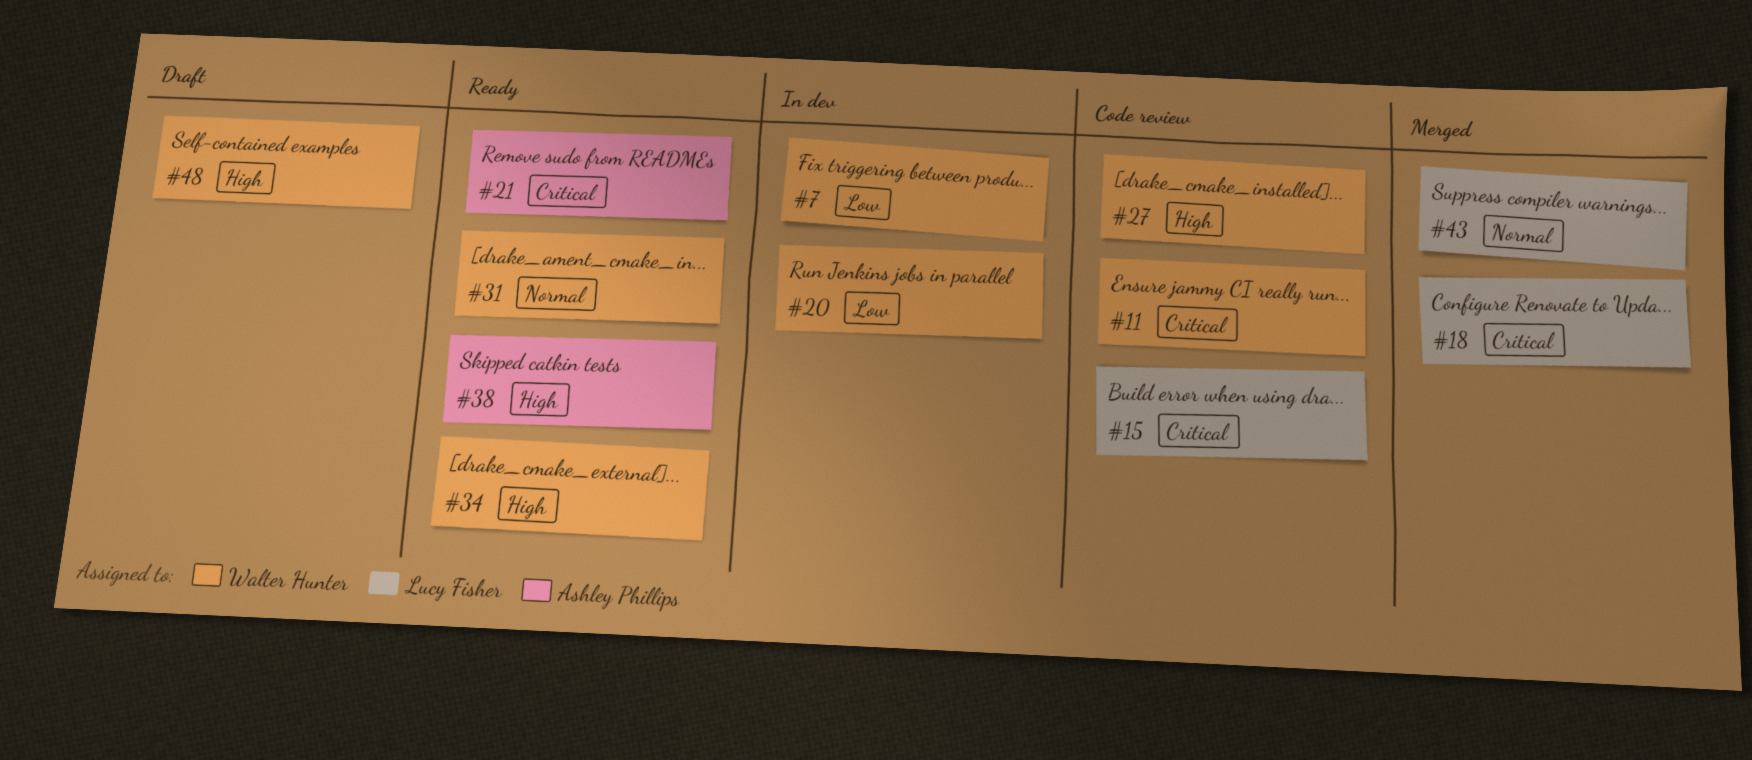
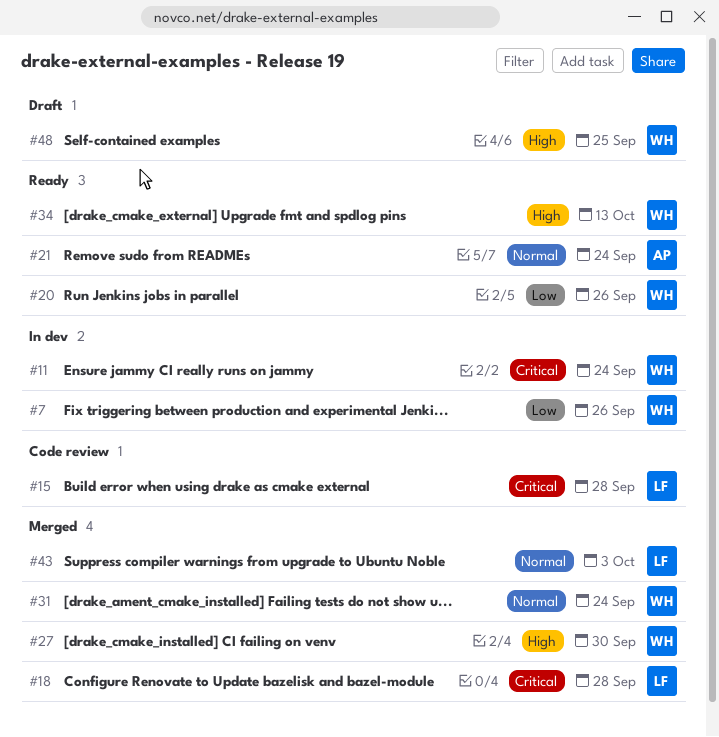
#11, status: Code review -> In dev
#20, status: In dev -> Ready
#21, priority: Critical -> Normal
#27, status: Code review -> Merged
#31, status: Ready -> Merged
#38: present -> none

